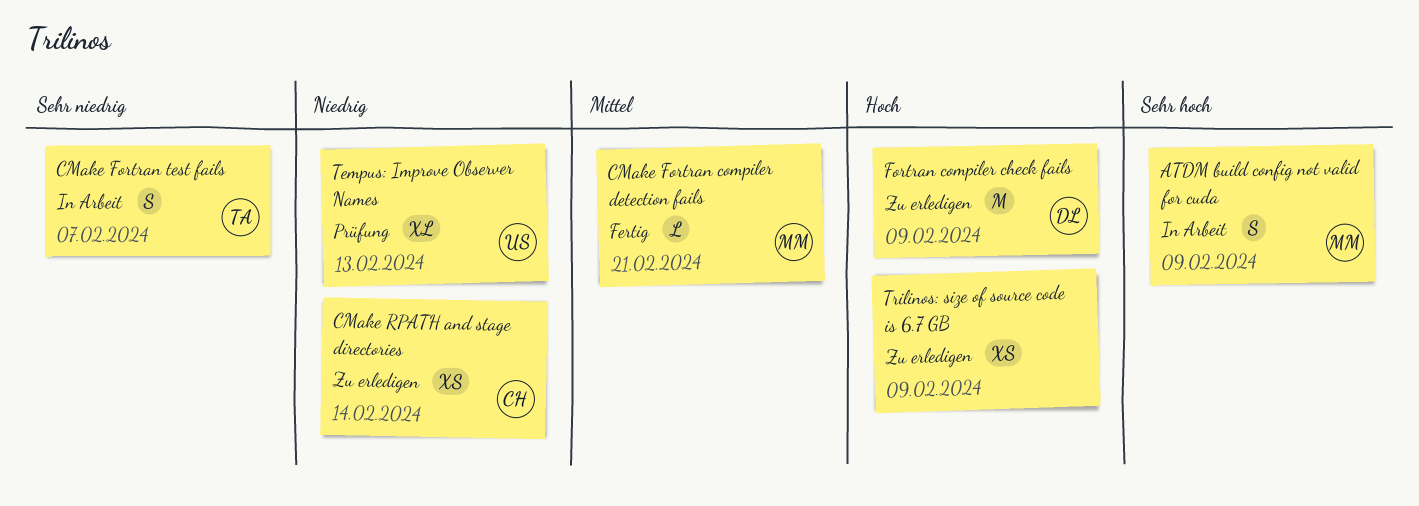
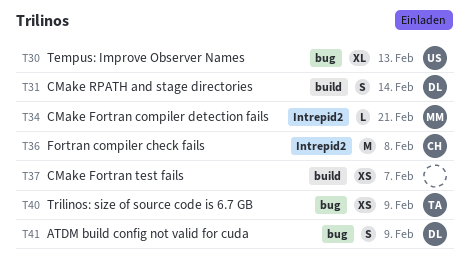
ATDM build config not valid for cuda, owner: MM -> DL
CMake Fortran test fails, owner: TA -> none
CMake Fortran test fails, estimate: S -> XS
CMake RPATH and stage directories, owner: CH -> DL
CMake RPATH and stage directories, estimate: XS -> S
Fortran compiler check fails, owner: DL -> CH
Fortran compiler check fails, due: Feb 9 -> Feb 8
Trilinos: size of source code is 6.7 GB, owner: none -> TA

